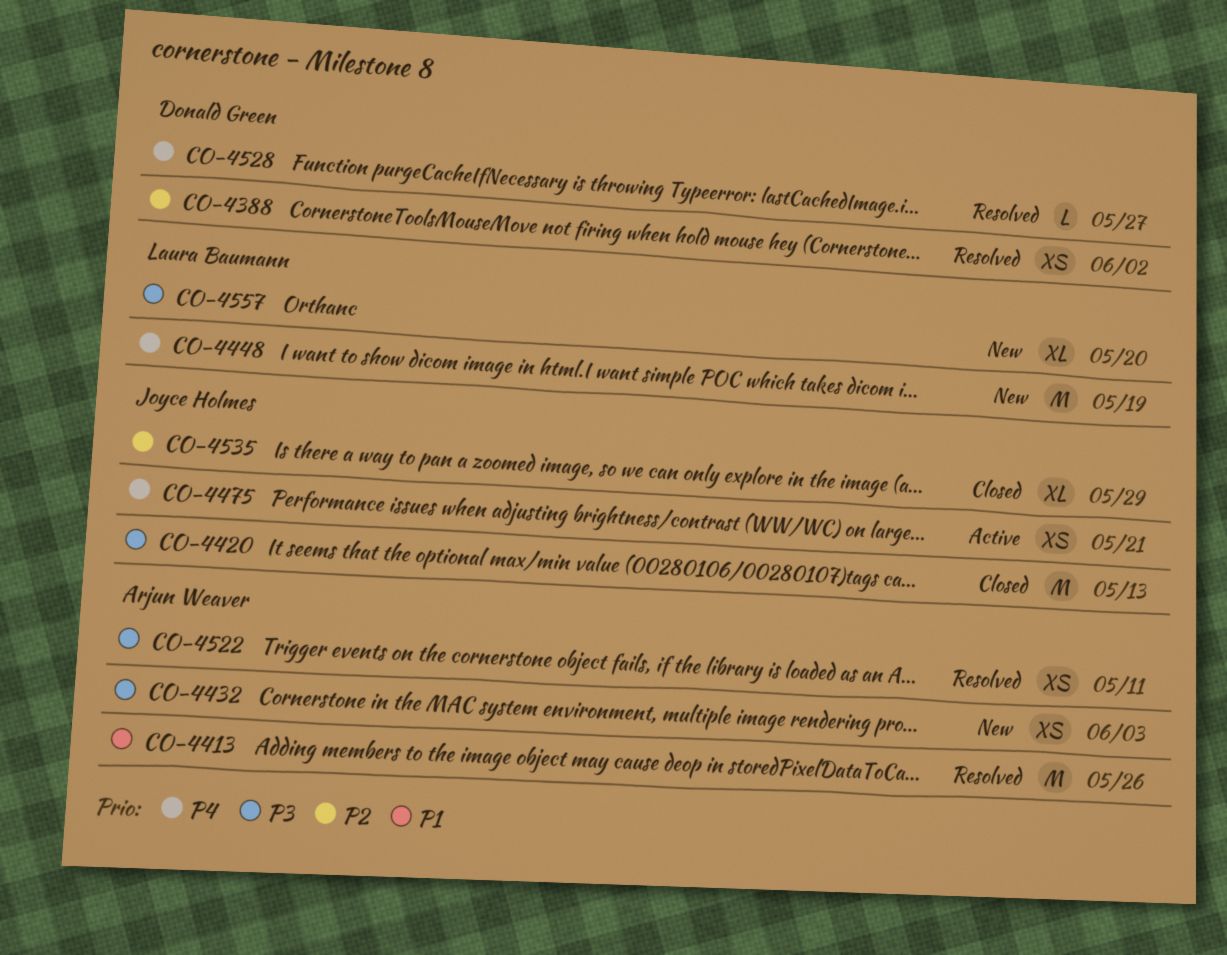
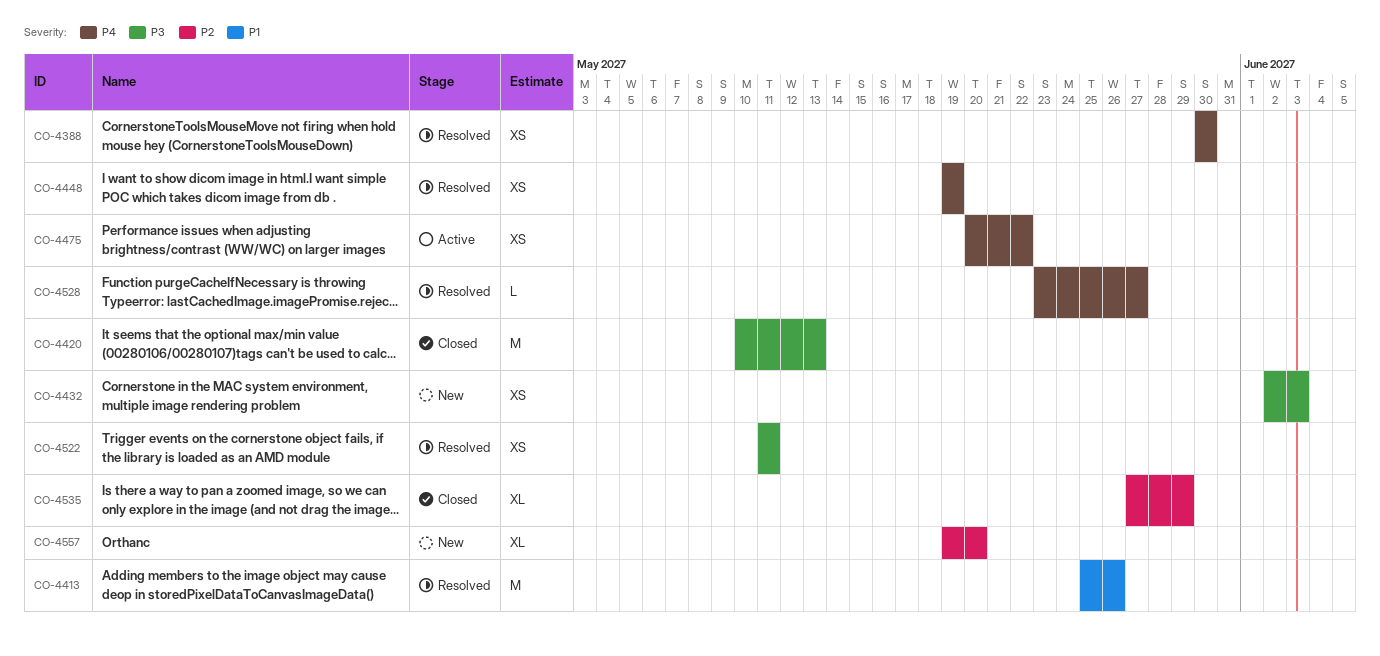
CO-4388, priority: P2 -> P4
CO-4388, due: Jun 2 -> May 30
CO-4448, status: New -> Resolved
CO-4448, estimate: M -> XS
CO-4475, due: May 21 -> May 22
CO-4557, priority: P3 -> P2

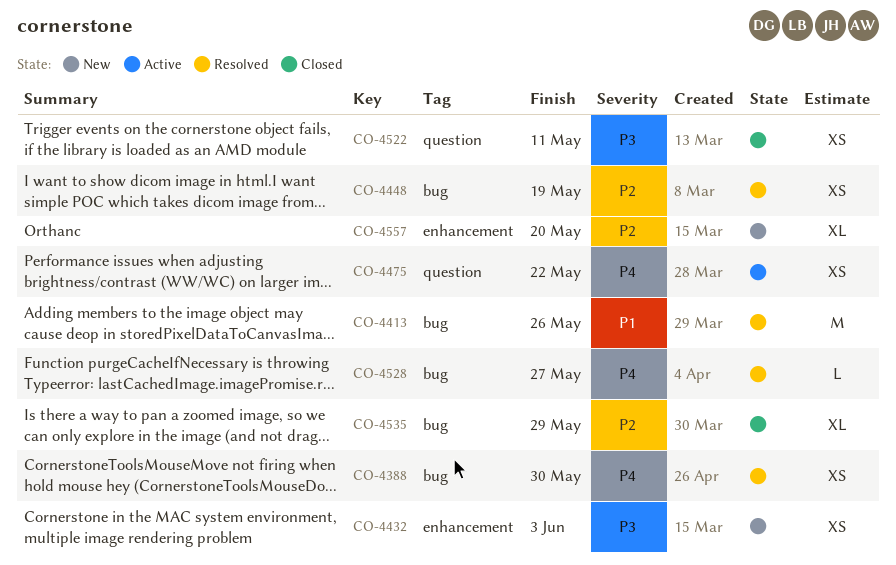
CO-4420: present -> none
CO-4448, priority: P4 -> P2
CO-4522, status: Resolved -> Closed

